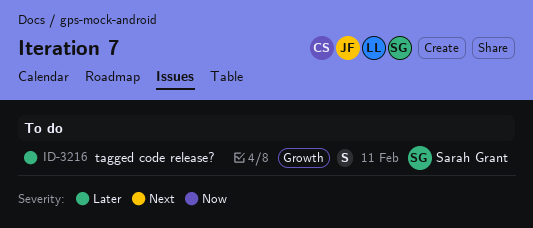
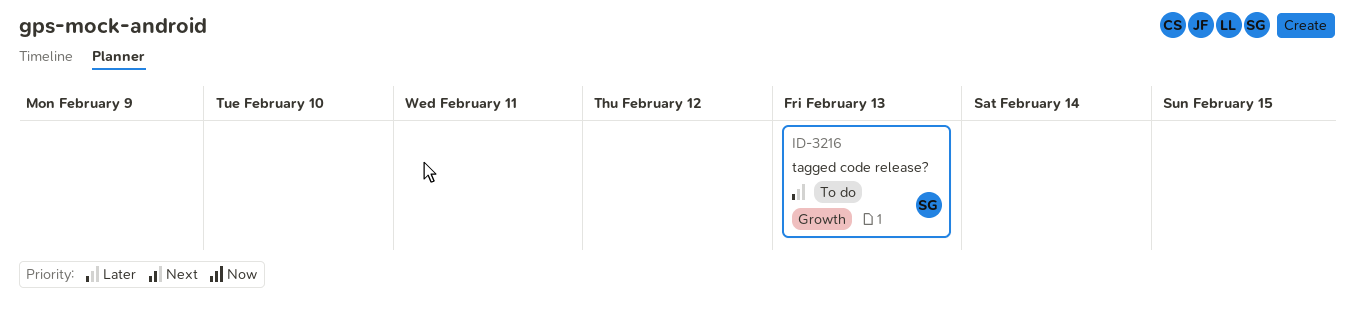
ID-3216, due: Feb 11 -> Feb 13

